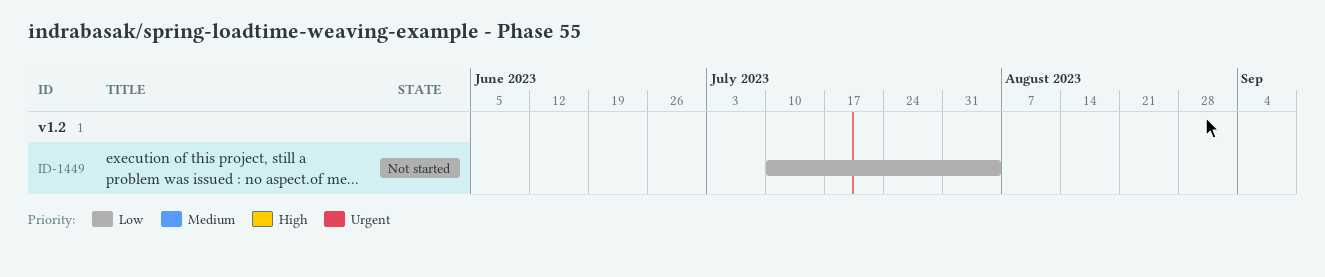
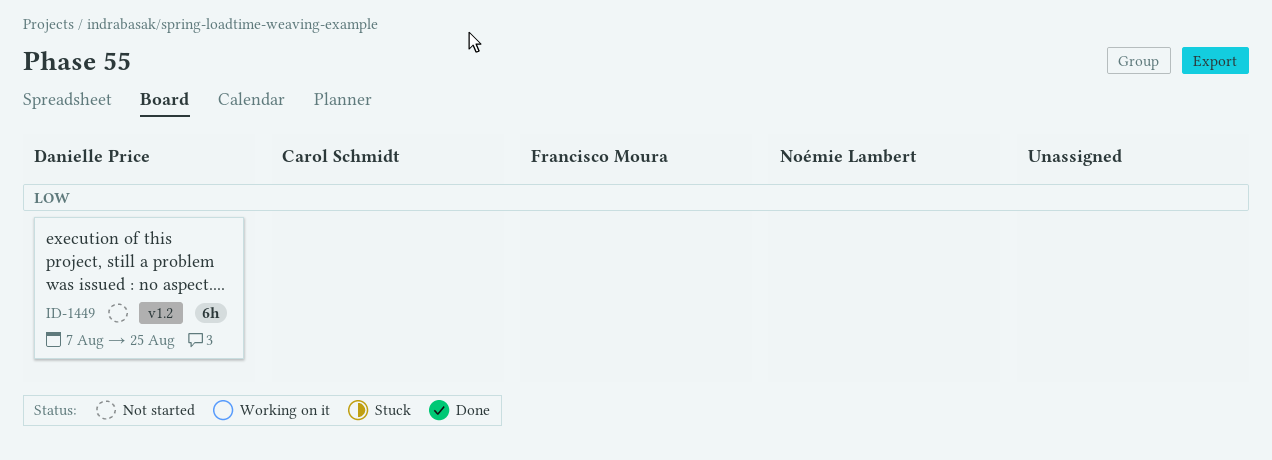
ID-1449, start: Jul 10 -> Aug 7
ID-1449, due: Aug 4 -> Aug 25

